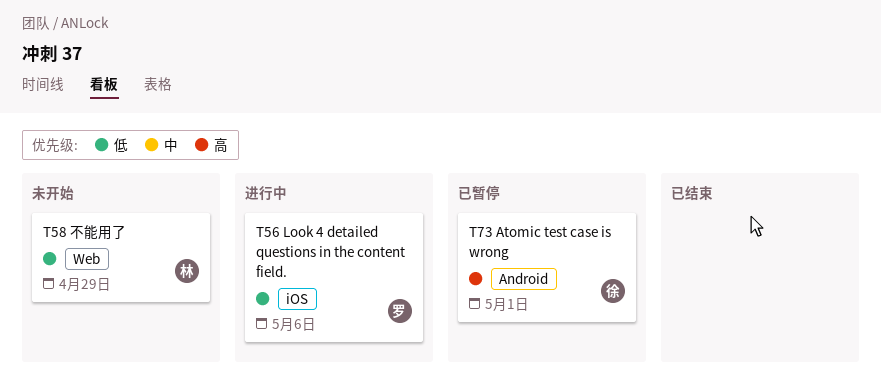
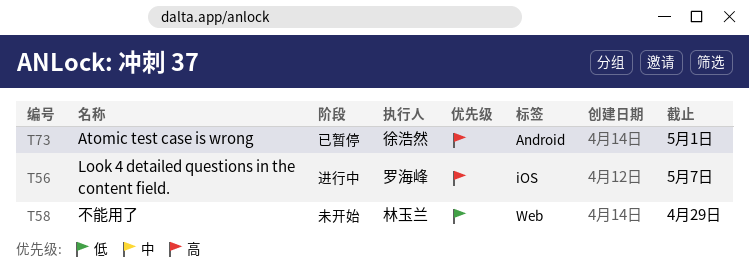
T56, priority: 低 -> 高
T56, due: May 6 -> May 7

